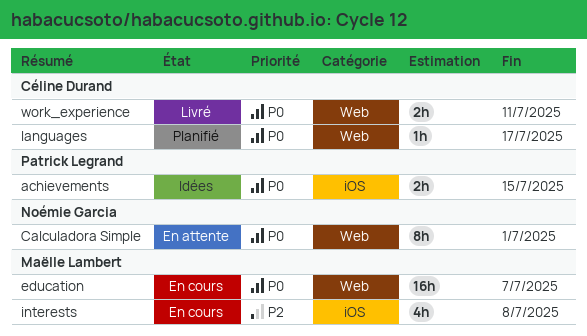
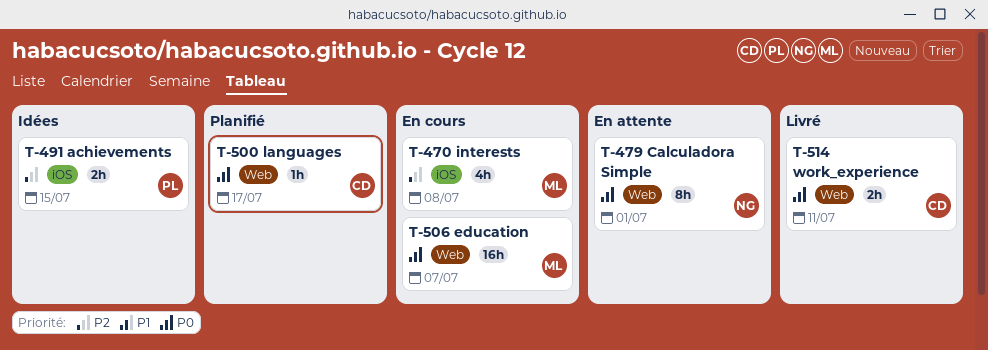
achievements, priority: P0 -> P2

